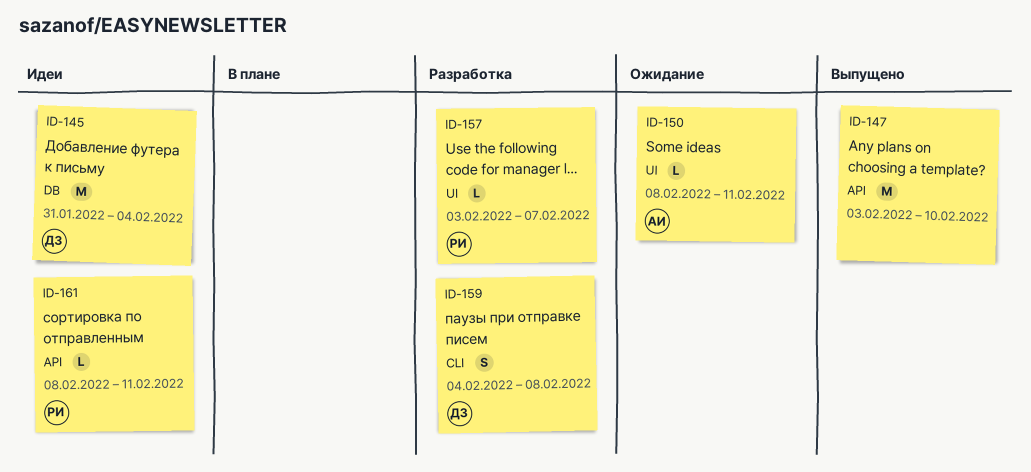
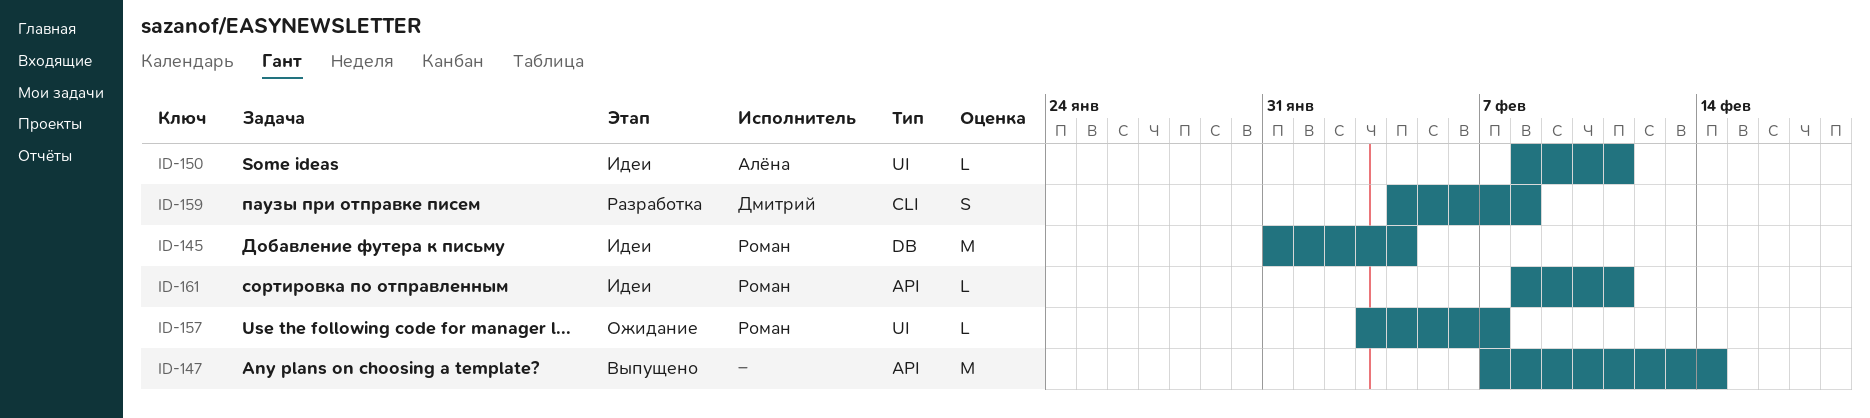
ID-145, owner: Дмитрий -> Роман
ID-147, start: Feb 3 -> Feb 7
ID-147, due: Feb 10 -> Feb 14
ID-150, status: Ожидание -> Идеи
ID-157, status: Разработка -> Ожидание

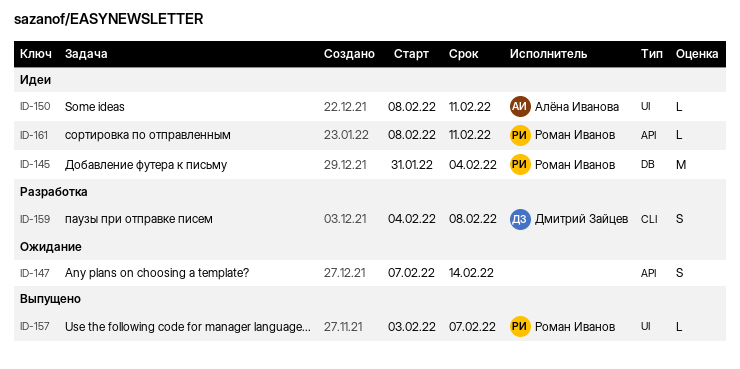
ID-147, status: Выпущено -> Ожидание
ID-147, estimate: M -> S
ID-157, status: Ожидание -> Выпущено

